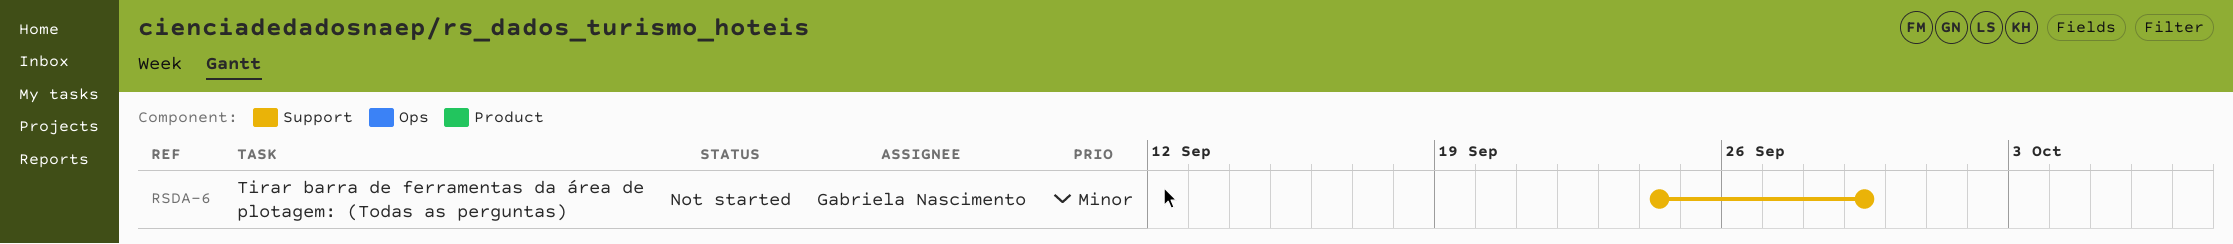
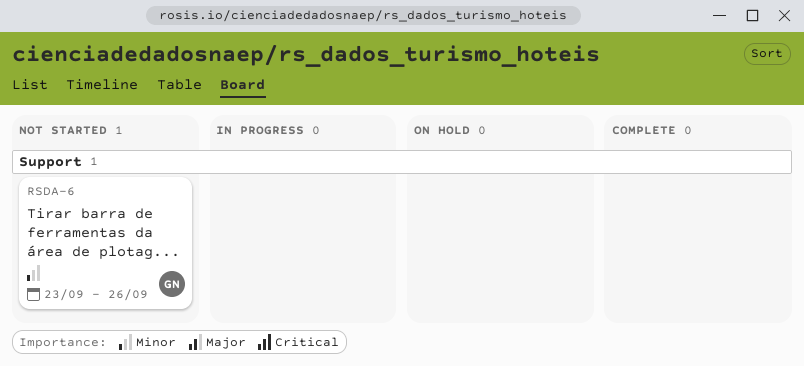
RSDA-6, start: Sep 24 -> Sep 23
RSDA-6, due: Sep 29 -> Sep 26

